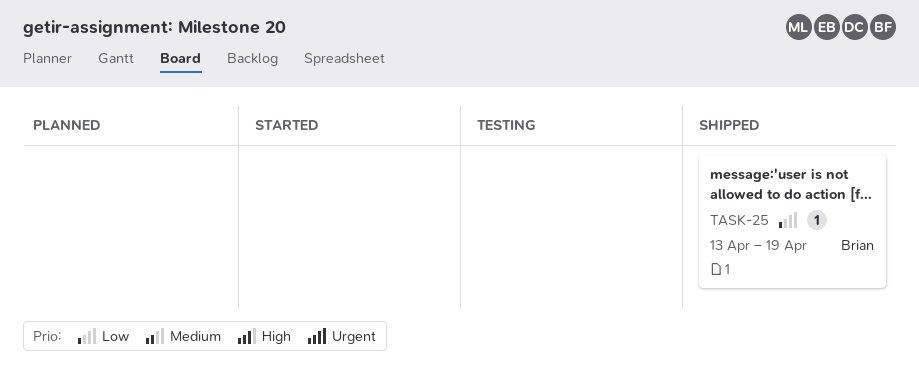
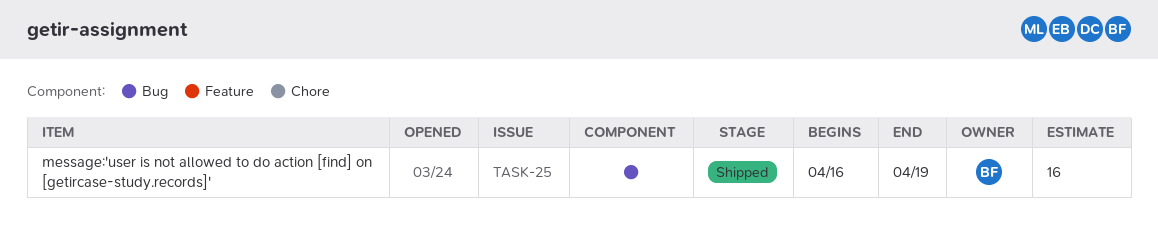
TASK-25, estimate: 1 -> 16
TASK-25, start: Apr 13 -> Apr 16

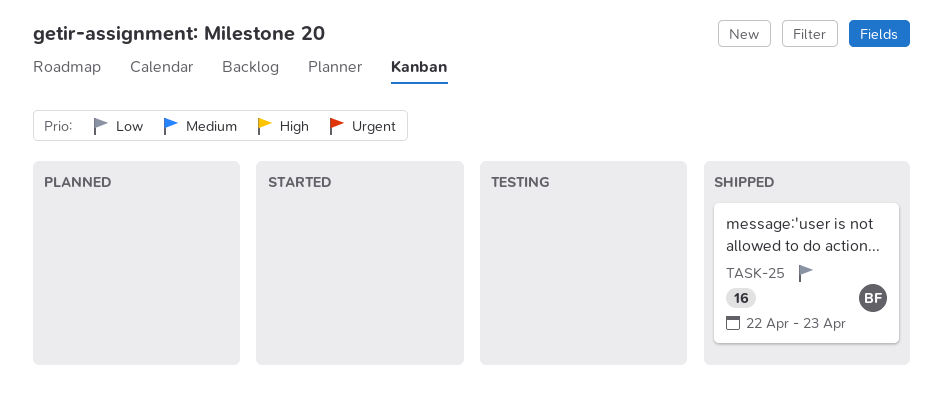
TASK-25, start: Apr 16 -> Apr 22
TASK-25, due: Apr 19 -> Apr 23

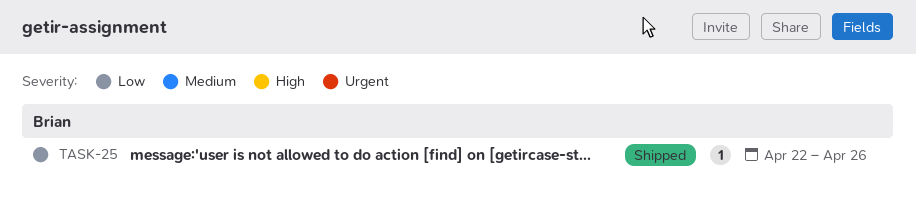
TASK-25, estimate: 16 -> 1
TASK-25, due: Apr 23 -> Apr 26

